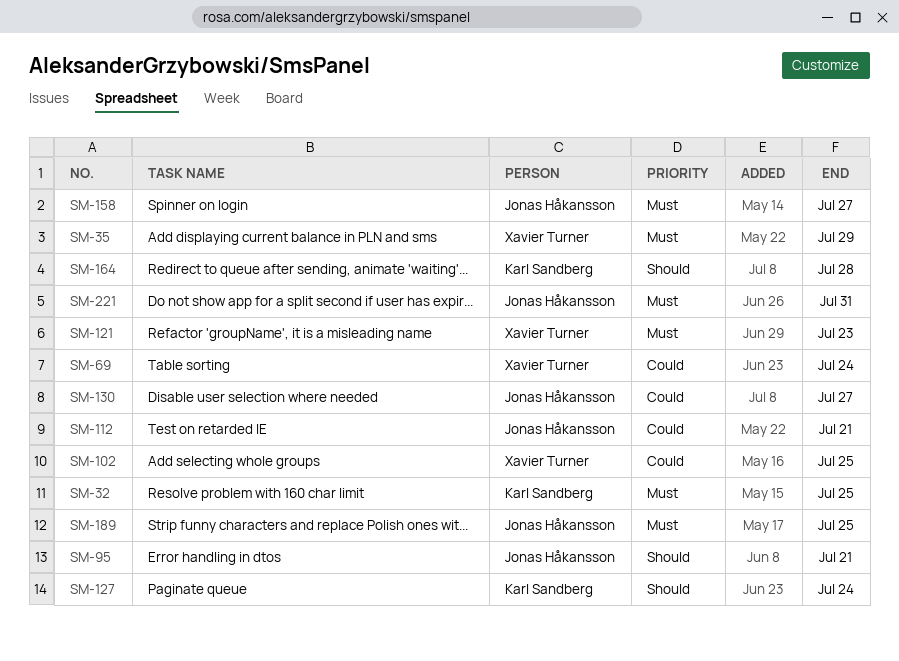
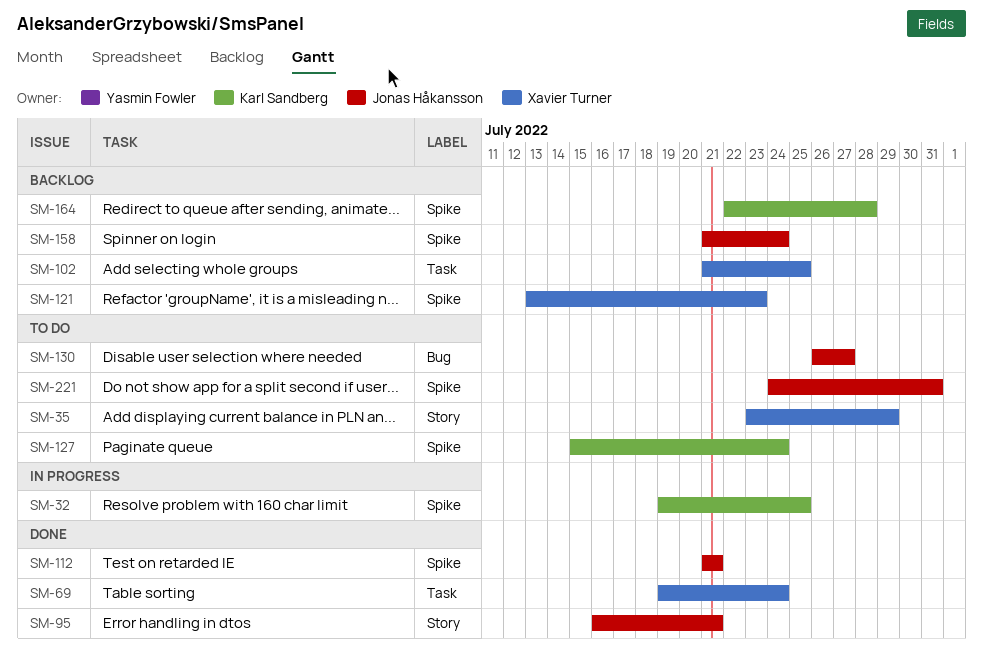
SM-158, due: Jul 27 -> Jul 24
SM-189: present -> none

